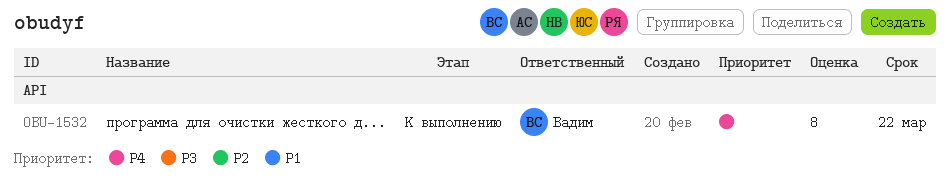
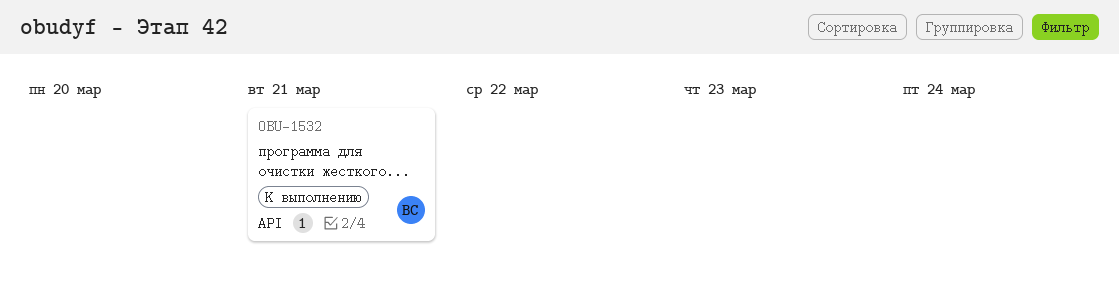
OBU-1532, estimate: 8 -> 1
OBU-1532, due: Mar 22 -> Mar 21

